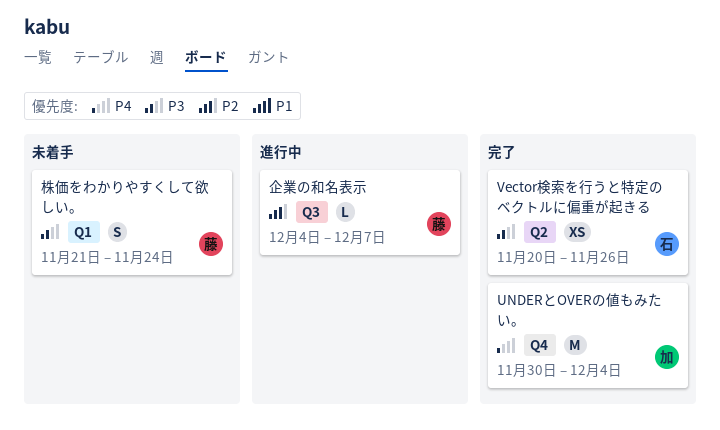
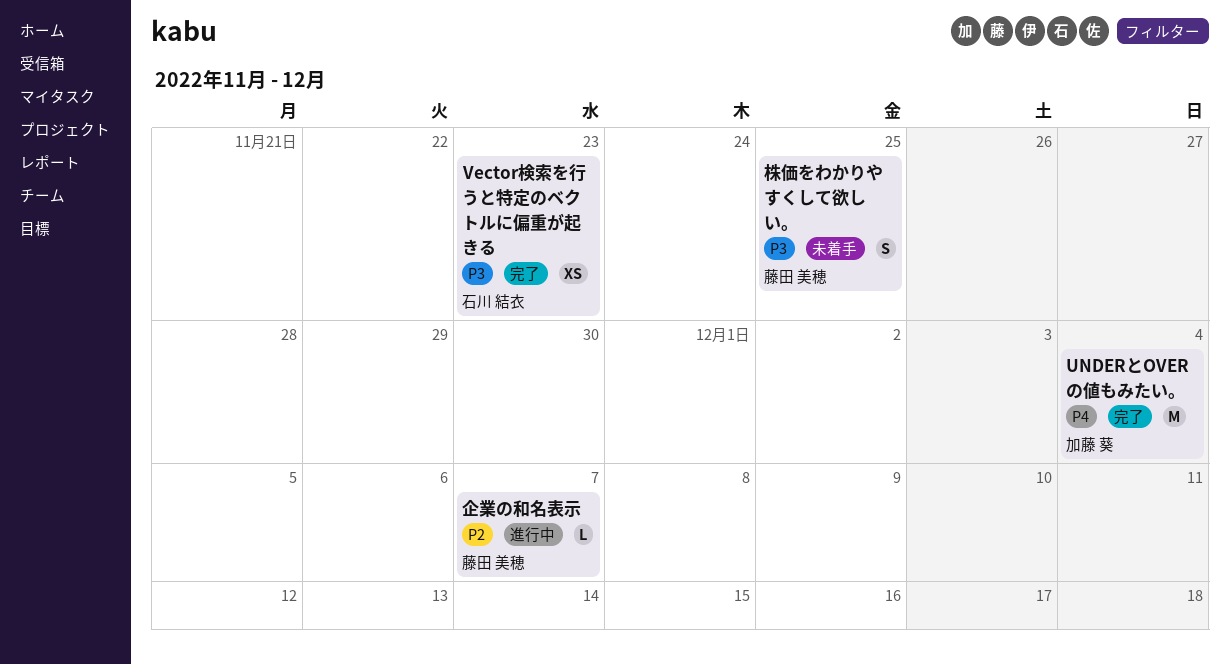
Vector検索を行うと特定のベクトルに偏重が起きる, due: Nov 26 -> Nov 23
株価をわかりやすくして欲しい。, due: Nov 24 -> Nov 25

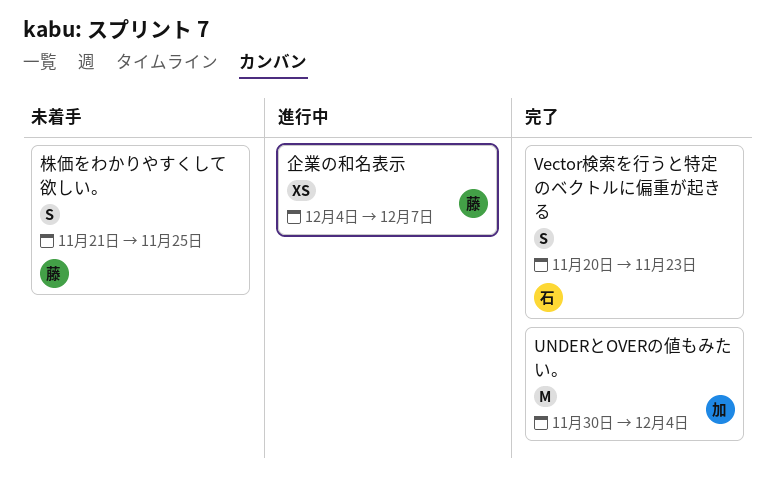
Vector検索を行うと特定のベクトルに偏重が起きる, estimate: XS -> S
企業の和名表示, estimate: L -> XS

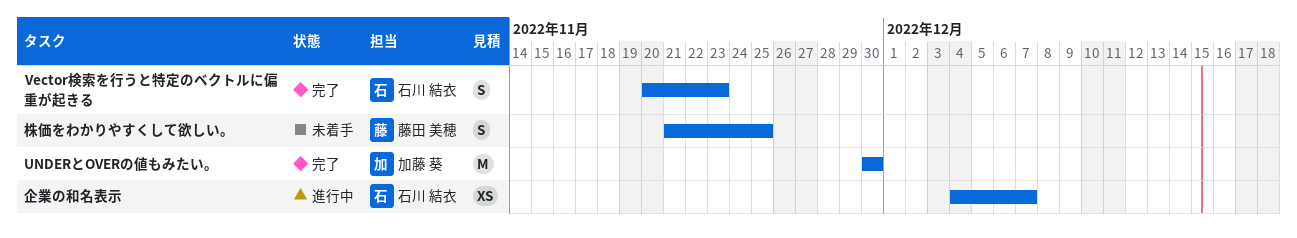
UNDERとOVERの値もみたい。, due: Dec 4 -> Nov 30
企業の和名表示, owner: 藤田 美穂 -> 石川 結衣

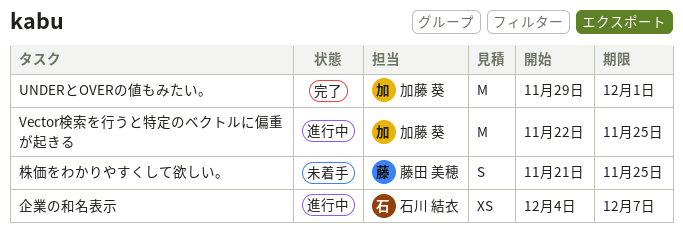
UNDERとOVERの値もみたい。, start: Nov 30 -> Nov 29
UNDERとOVERの値もみたい。, due: Nov 30 -> Dec 1
Vector検索を行うと特定のベクトルに偏重が起きる, status: 完了 -> 進行中
Vector検索を行うと特定のベクトルに偏重が起きる, owner: 石川 結衣 -> 加藤 葵
Vector検索を行うと特定のベクトルに偏重が起きる, estimate: S -> M
Vector検索を行うと特定のベクトルに偏重が起きる, start: Nov 20 -> Nov 22
Vector検索を行うと特定のベクトルに偏重が起きる, due: Nov 23 -> Nov 25

